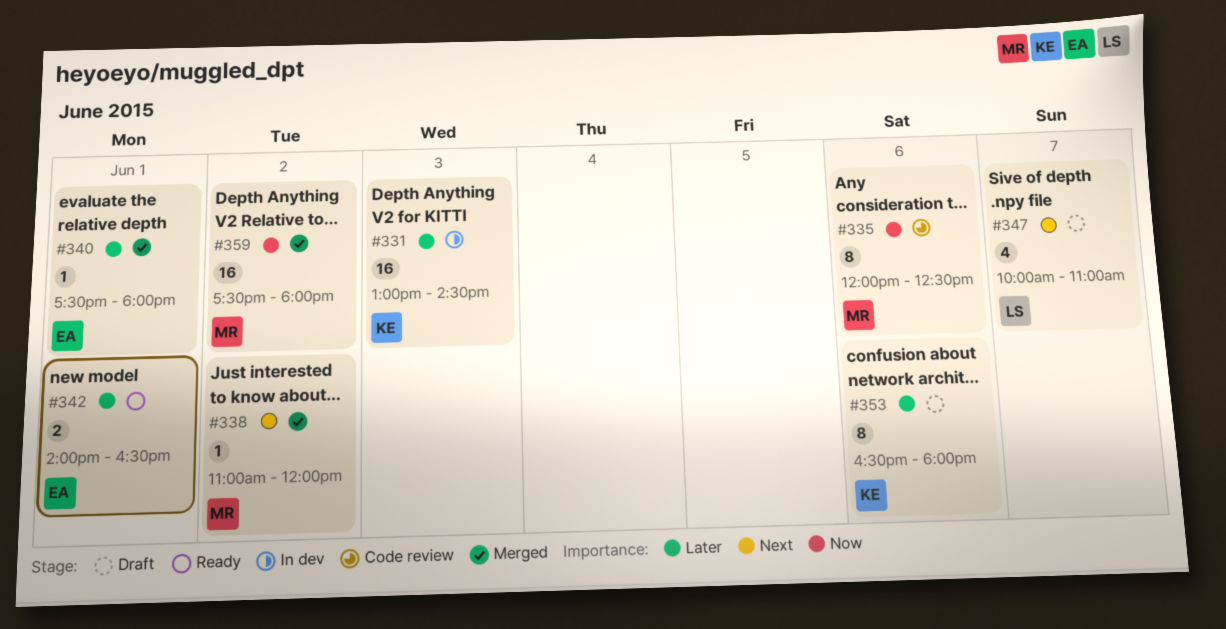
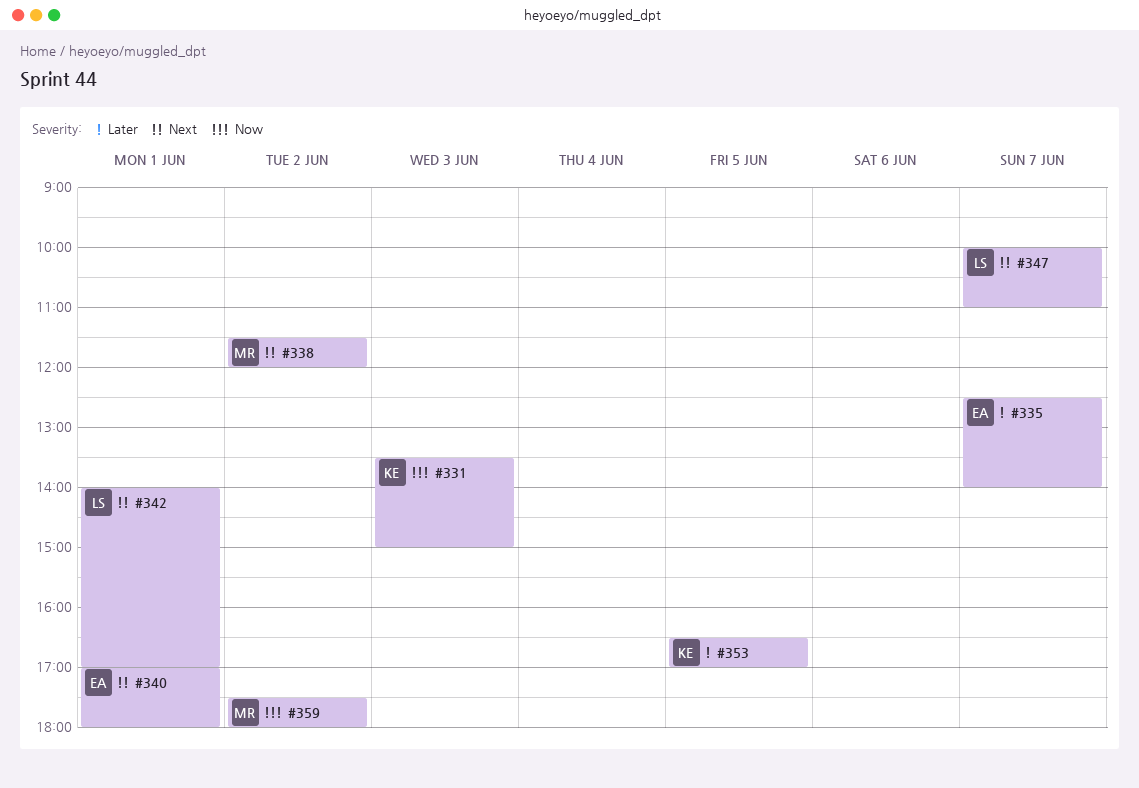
#331, priority: Later -> Now
#331, begins: 13:00 -> 13:30
#331, ends: 14:30 -> 15:00
#335, owner: MR -> EA
#335, priority: Now -> Later
#335, day: Jun 6 -> Jun 7
#335, begins: 12:00 -> 12:30
#335, ends: 12:30 -> 14:00
#338, begins: 11:00 -> 11:30
#340, priority: Later -> Next
#340, begins: 17:30 -> 17:00
#342, owner: EA -> LS
#342, priority: Later -> Next
#342, ends: 16:30 -> 17:00
#353, day: Jun 6 -> Jun 5
#353, ends: 18:00 -> 17:00

